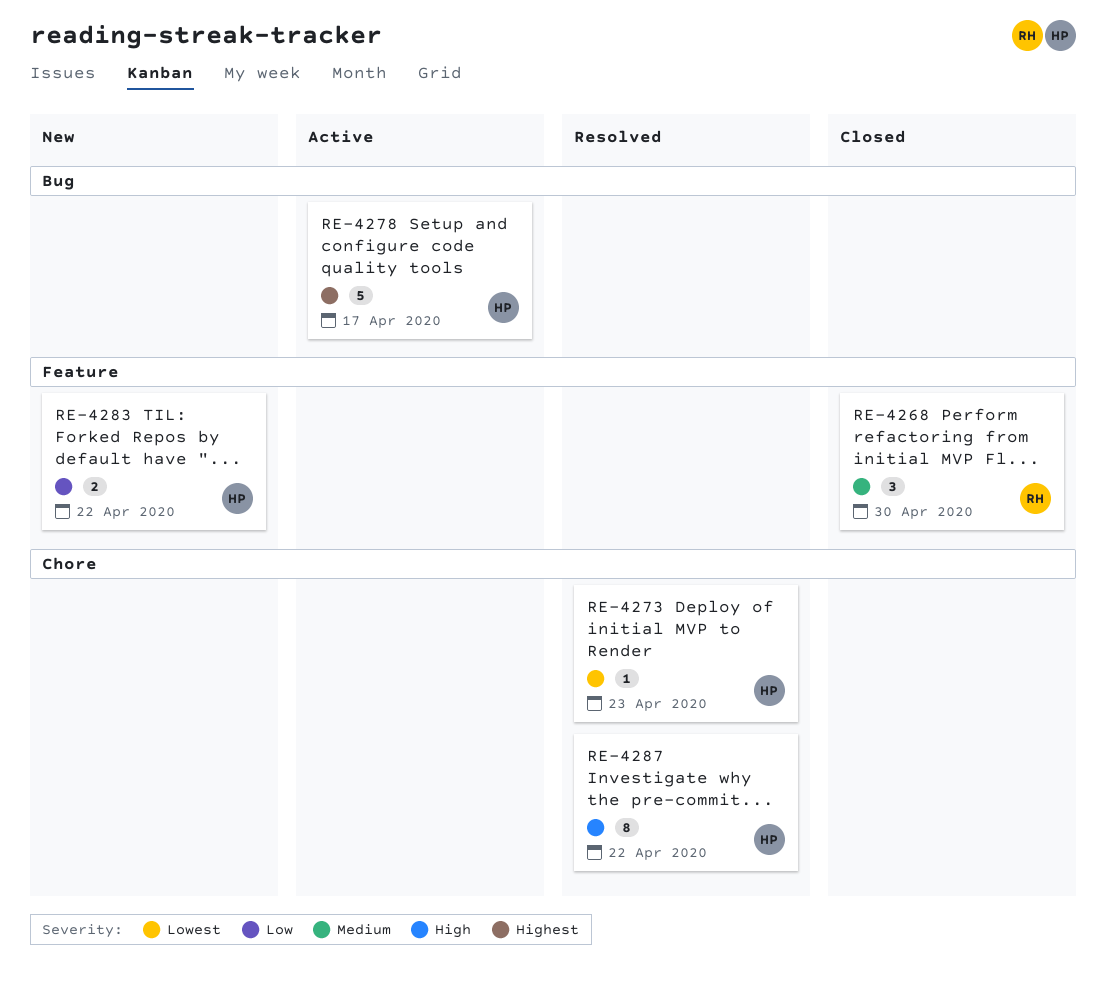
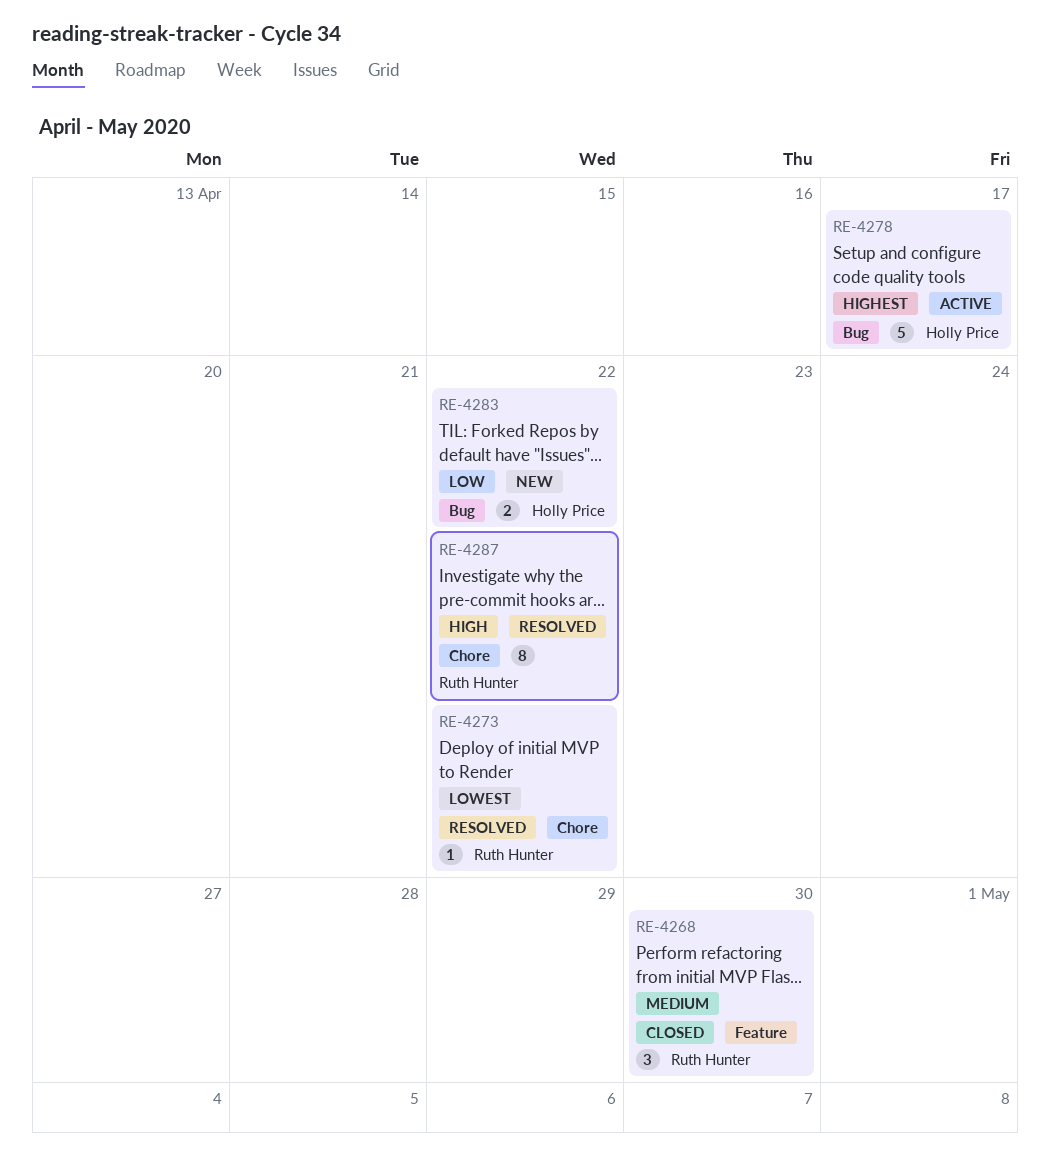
RE-4273, owner: Holly Price -> Ruth Hunter
RE-4273, due: Apr 23 -> Apr 22
RE-4283, label: Feature -> Bug
RE-4287, owner: Holly Price -> Ruth Hunter

